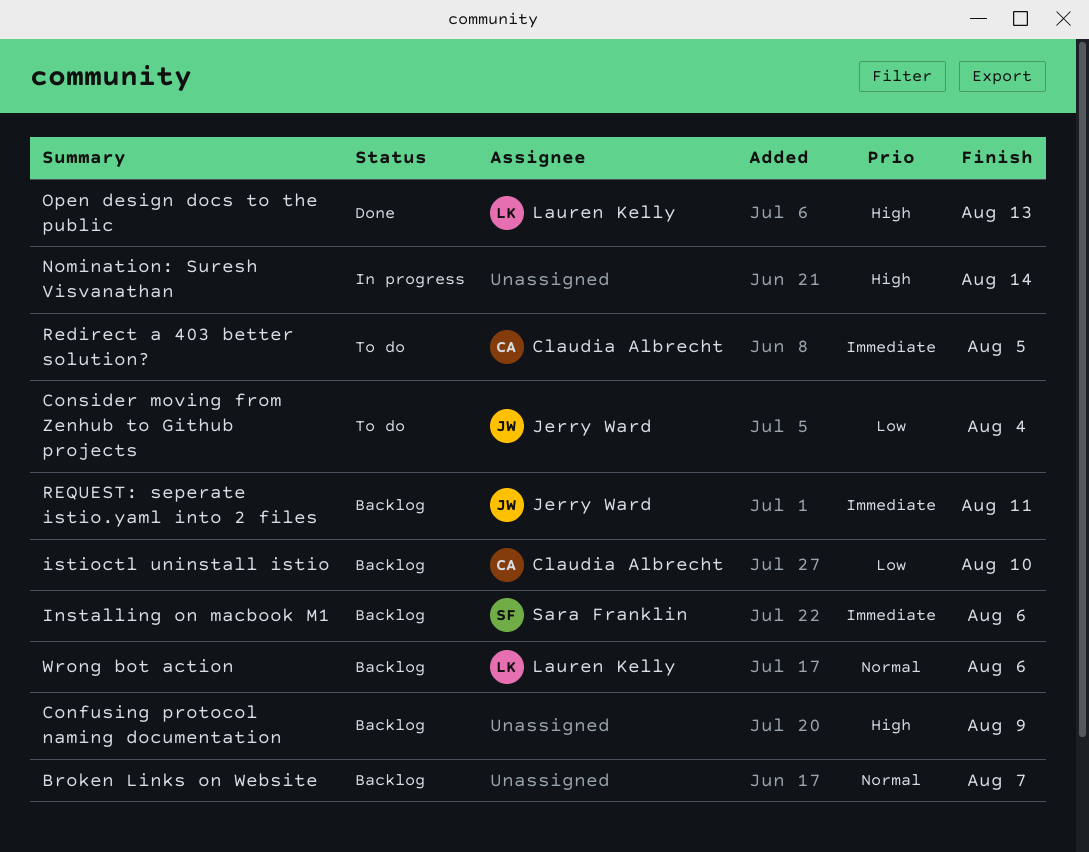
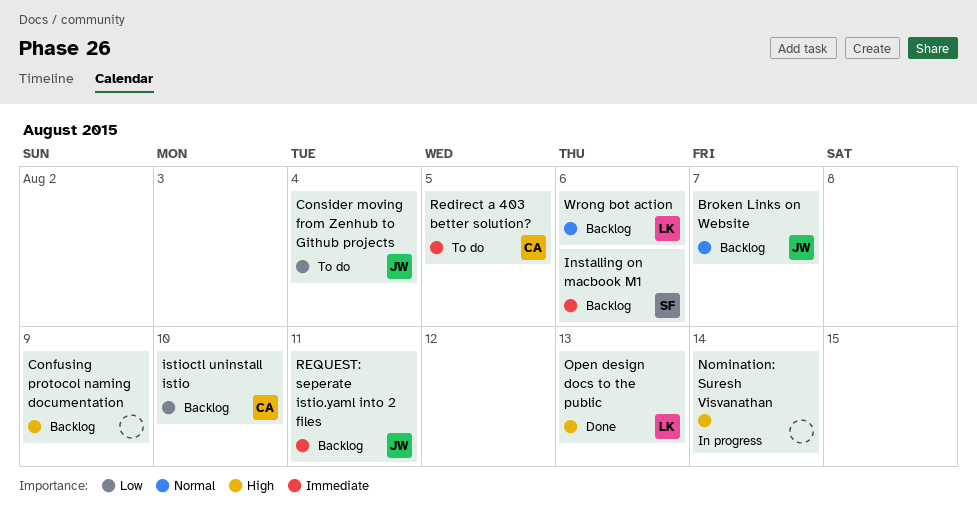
Broken Links on Website, owner: none -> Jerry Ward

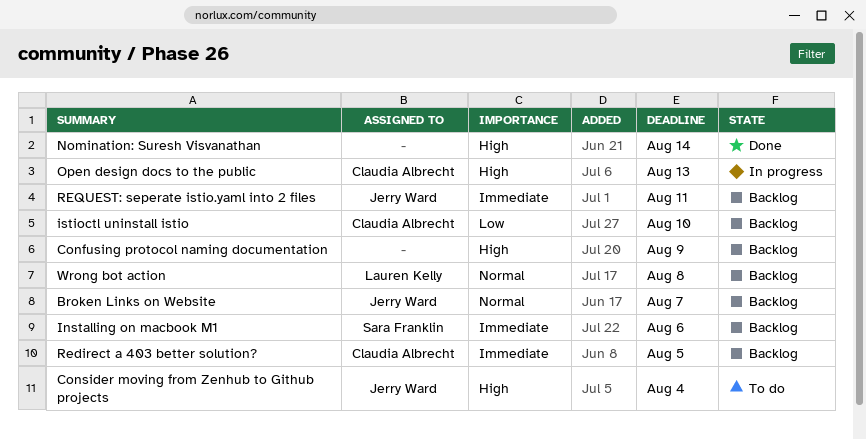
Consider moving from Zenhub to Github projects, priority: Low -> High
Nomination: Suresh Visvanathan, status: In progress -> Done
Open design docs to the public, status: Done -> In progress
Open design docs to the public, owner: Lauren Kelly -> Claudia Albrecht
Redirect a 403 better solution?, status: To do -> Backlog
Wrong bot action, due: Aug 6 -> Aug 8

